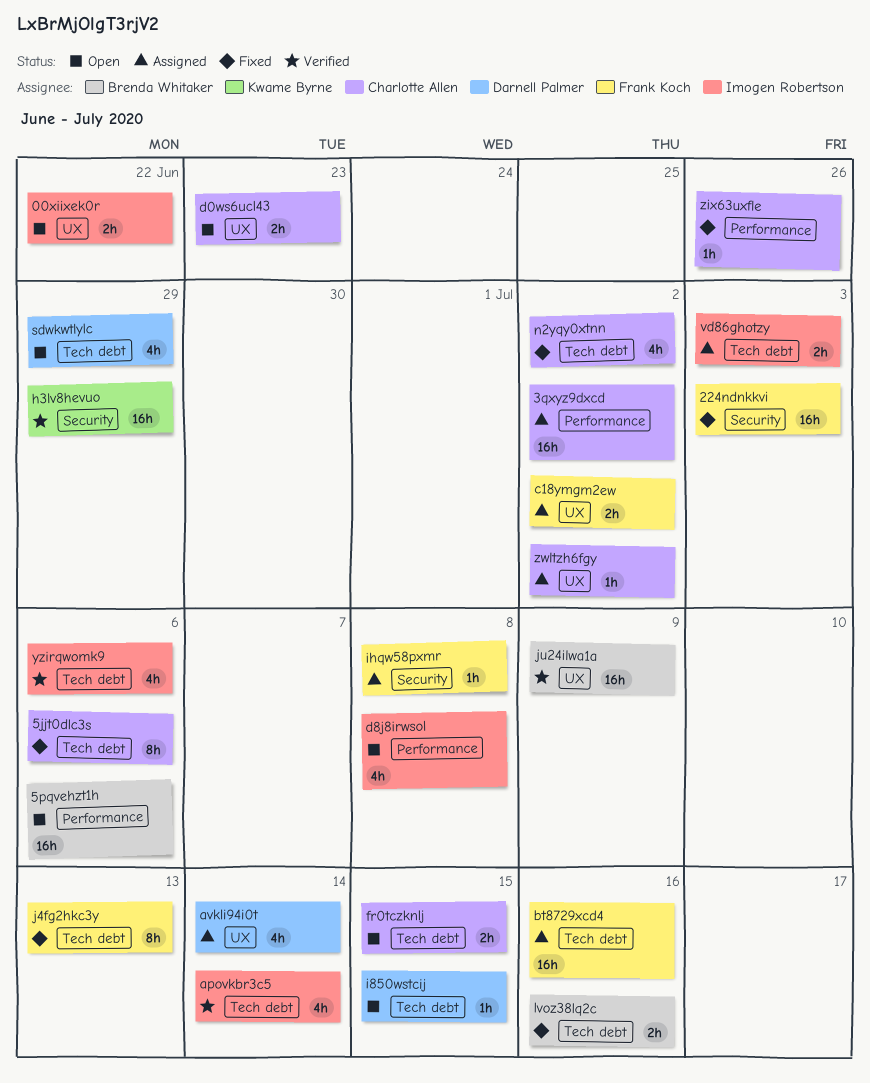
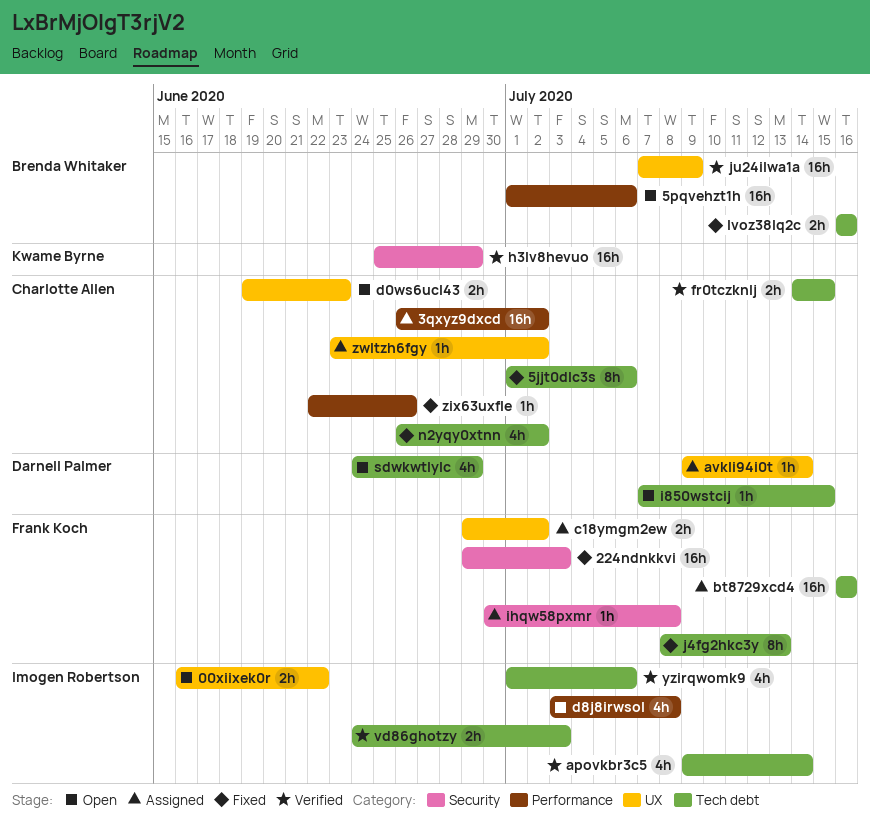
avkli94i0t, estimate: 4h -> 1h
fr0tczknlj, status: Open -> Verified
vd86ghotzy, status: Assigned -> Verified

